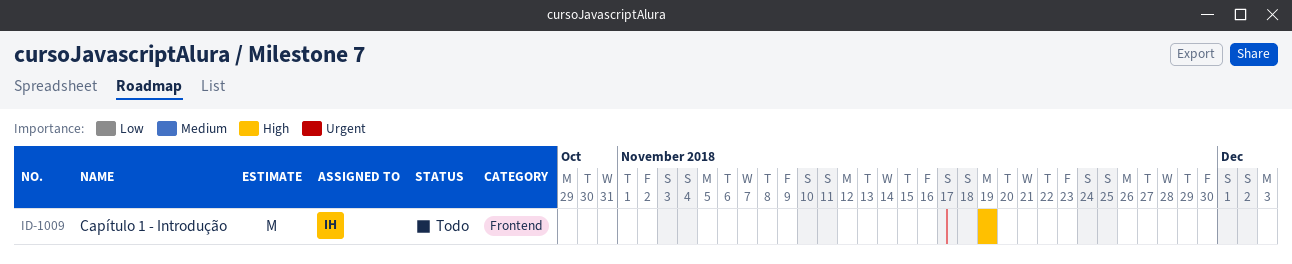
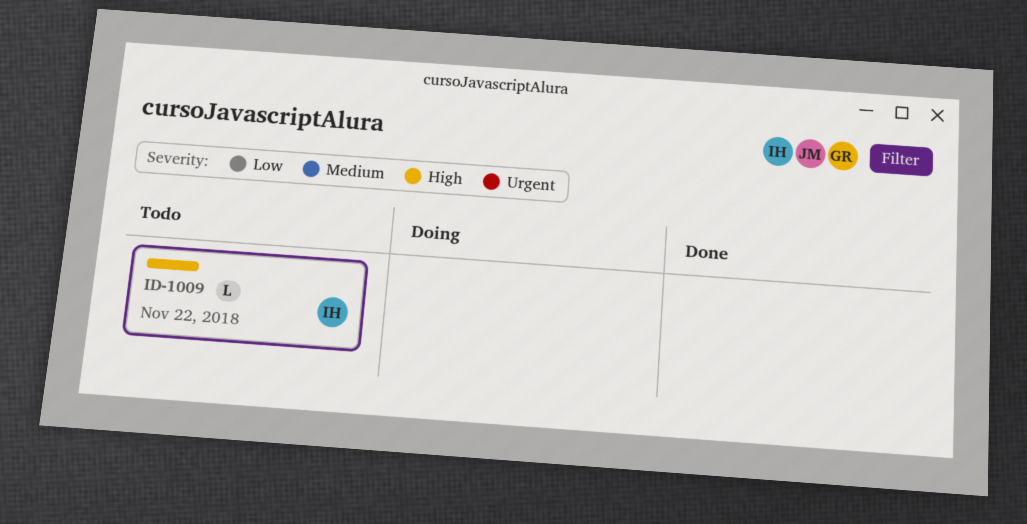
ID-1009, estimate: M -> L
ID-1009, due: Nov 19 -> Nov 22

